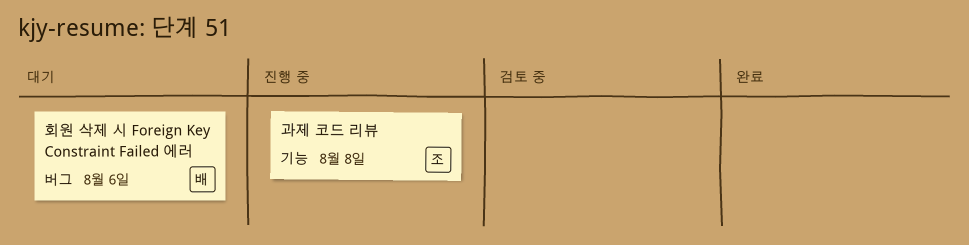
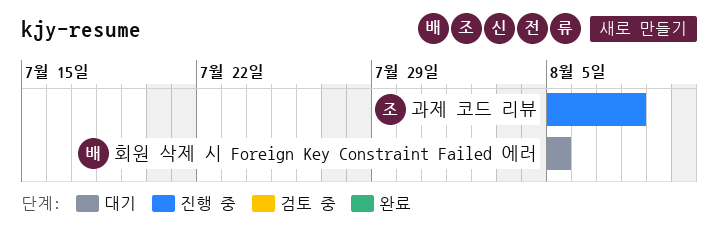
회원 삭제 시 Foreign Key Constraint Failed 에러, due: Aug 6 -> Aug 5

